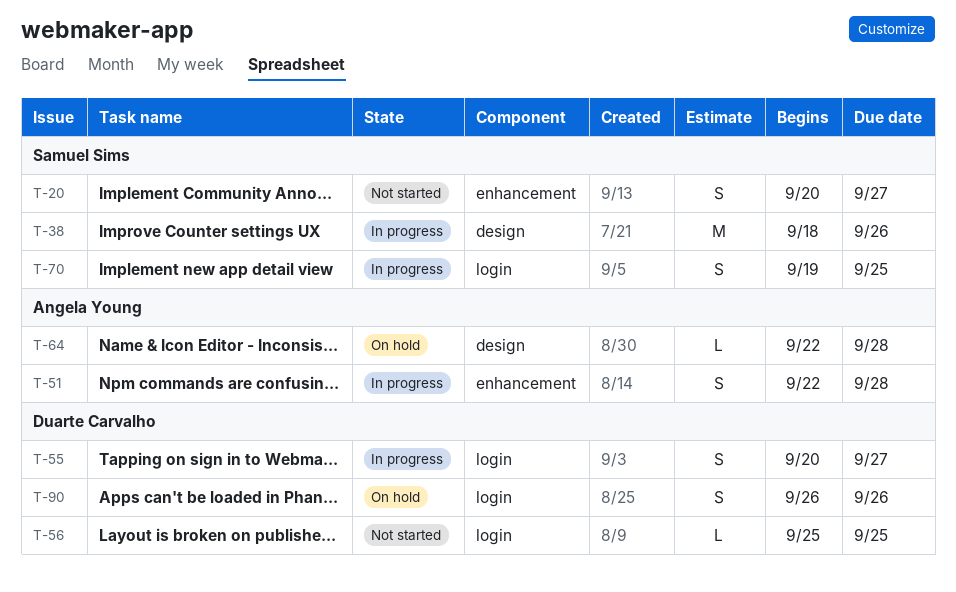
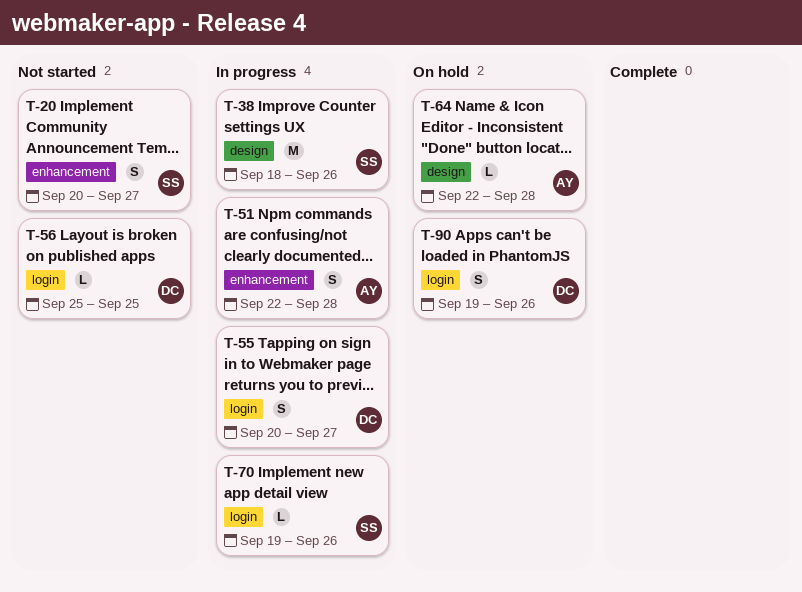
T-70, estimate: S -> L
T-70, due: Sep 25 -> Sep 26
T-90, start: Sep 26 -> Sep 19

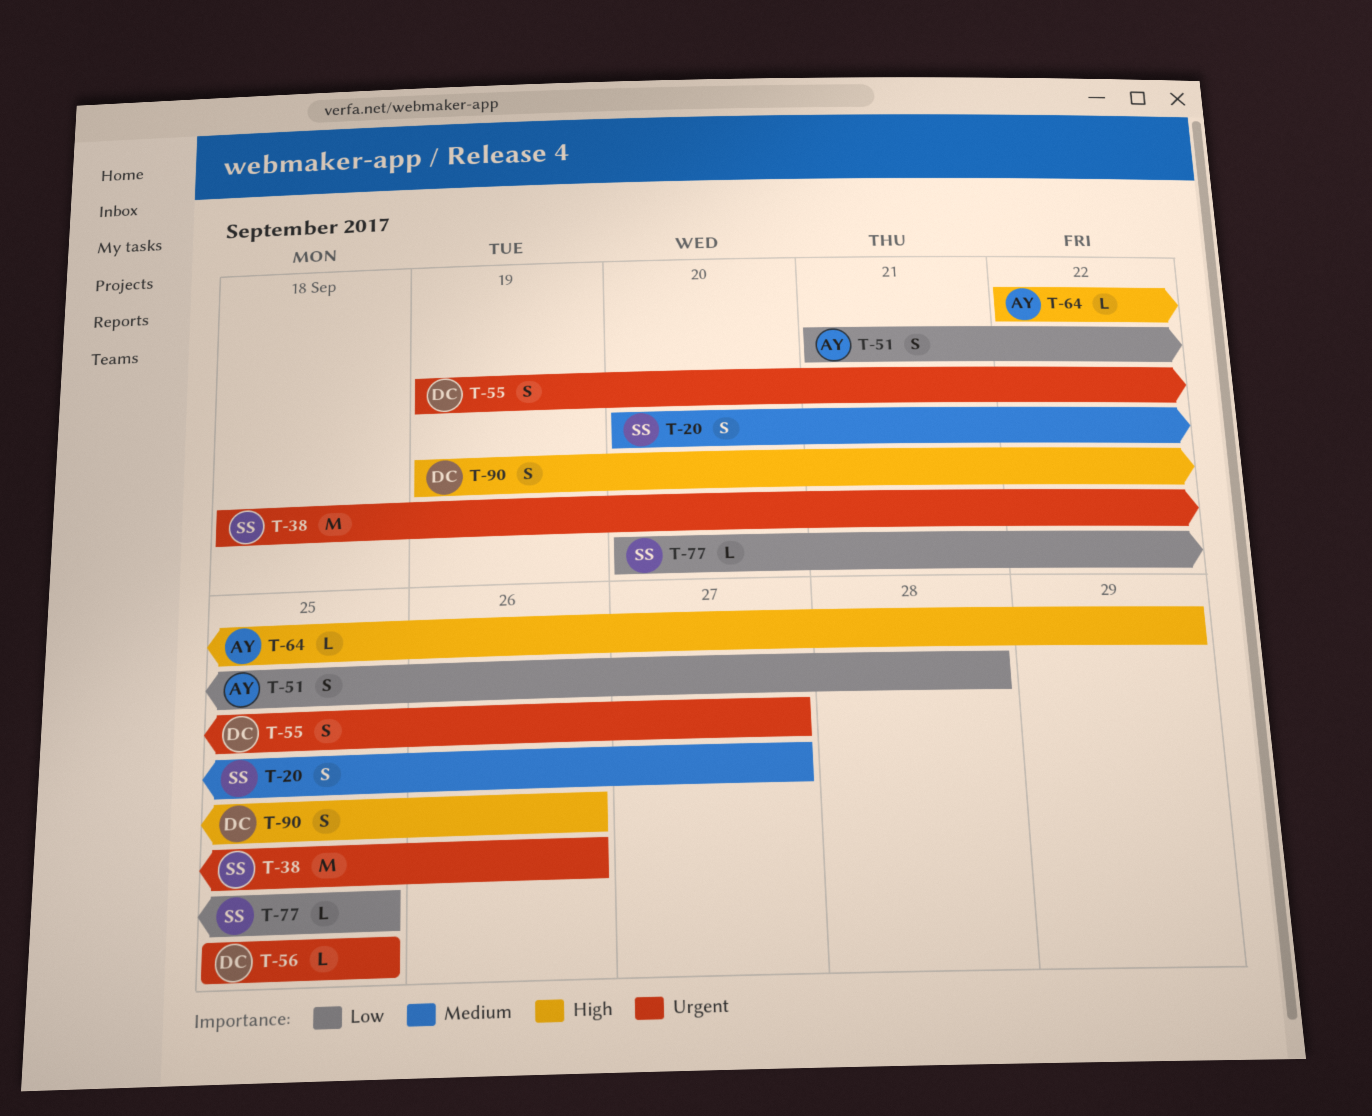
T-51, start: Sep 22 -> Sep 21
T-55, start: Sep 20 -> Sep 19
T-64, due: Sep 28 -> Sep 29
T-70: present -> none
T-77: none -> present

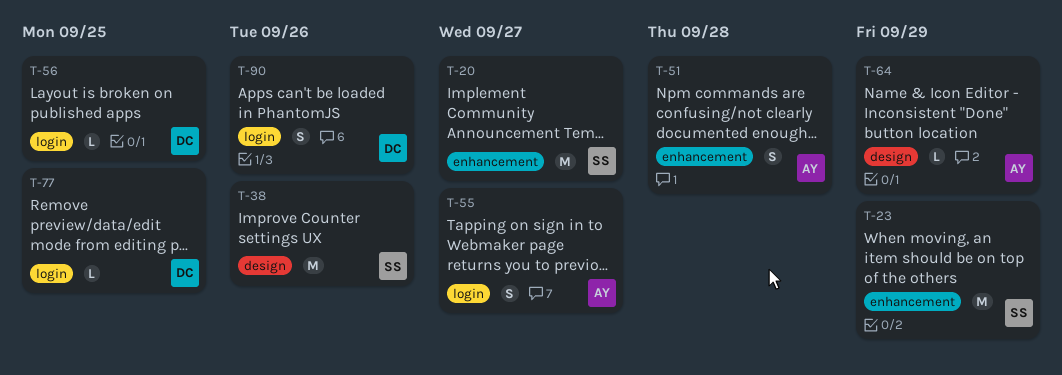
T-20, estimate: S -> M
T-23: none -> present
T-55, owner: DC -> AY
T-77, owner: SS -> DC

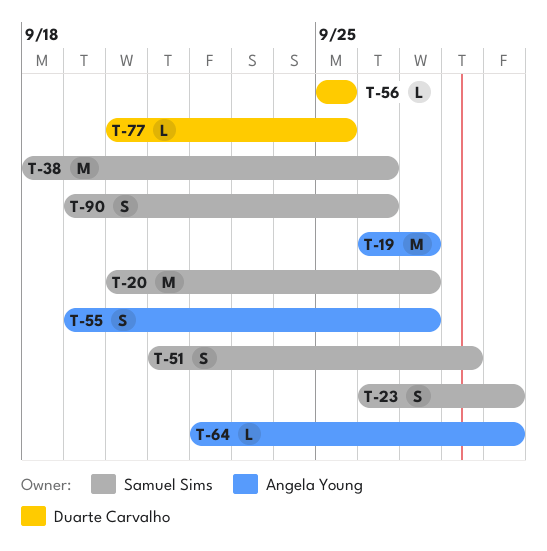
T-19: none -> present
T-23, estimate: M -> S
T-51, owner: Angela Young -> Samuel Sims
T-90, owner: Duarte Carvalho -> Samuel Sims

